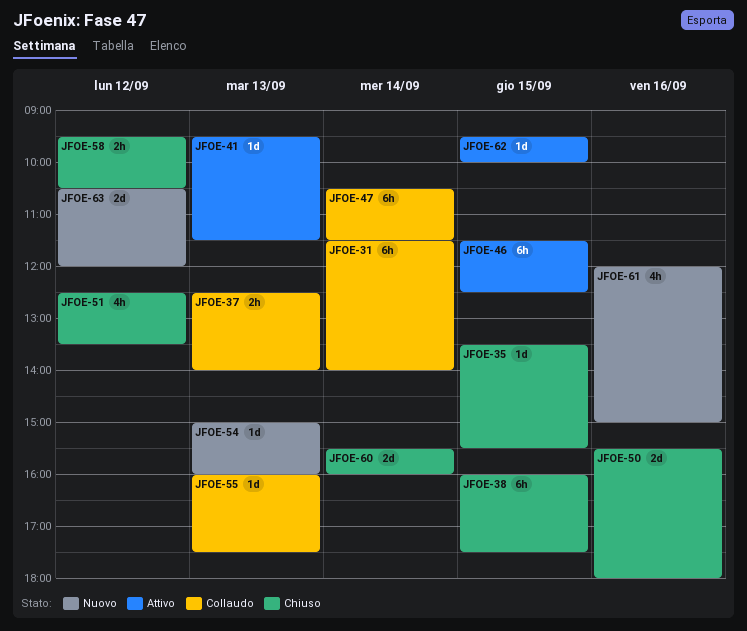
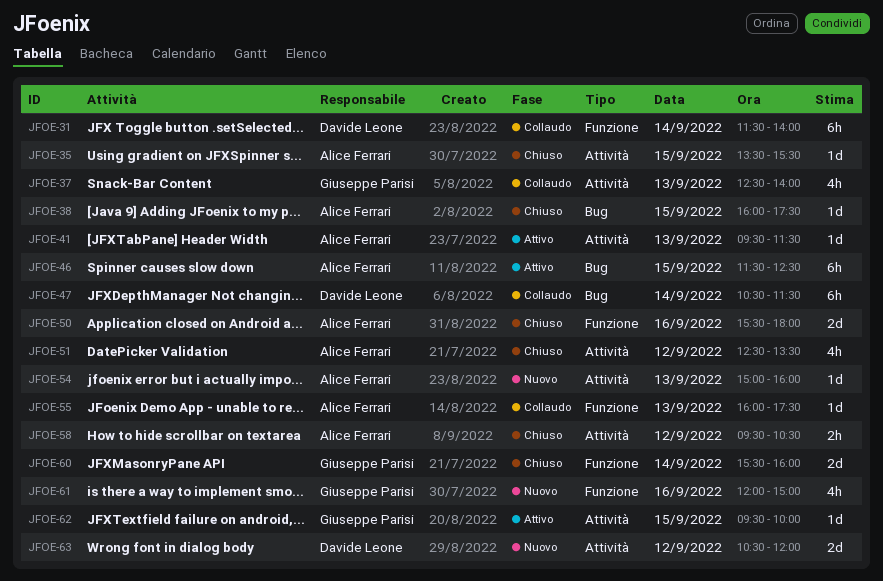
JFOE-37, estimate: 2h -> 4h
JFOE-38, estimate: 6h -> 1d

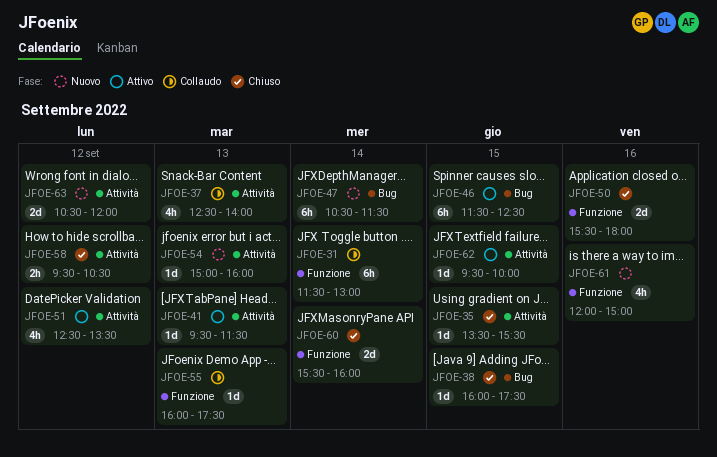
JFOE-31, ends: 14:00 -> 13:00
JFOE-47, status: Collaudo -> Nuovo
JFOE-51, status: Chiuso -> Attivo

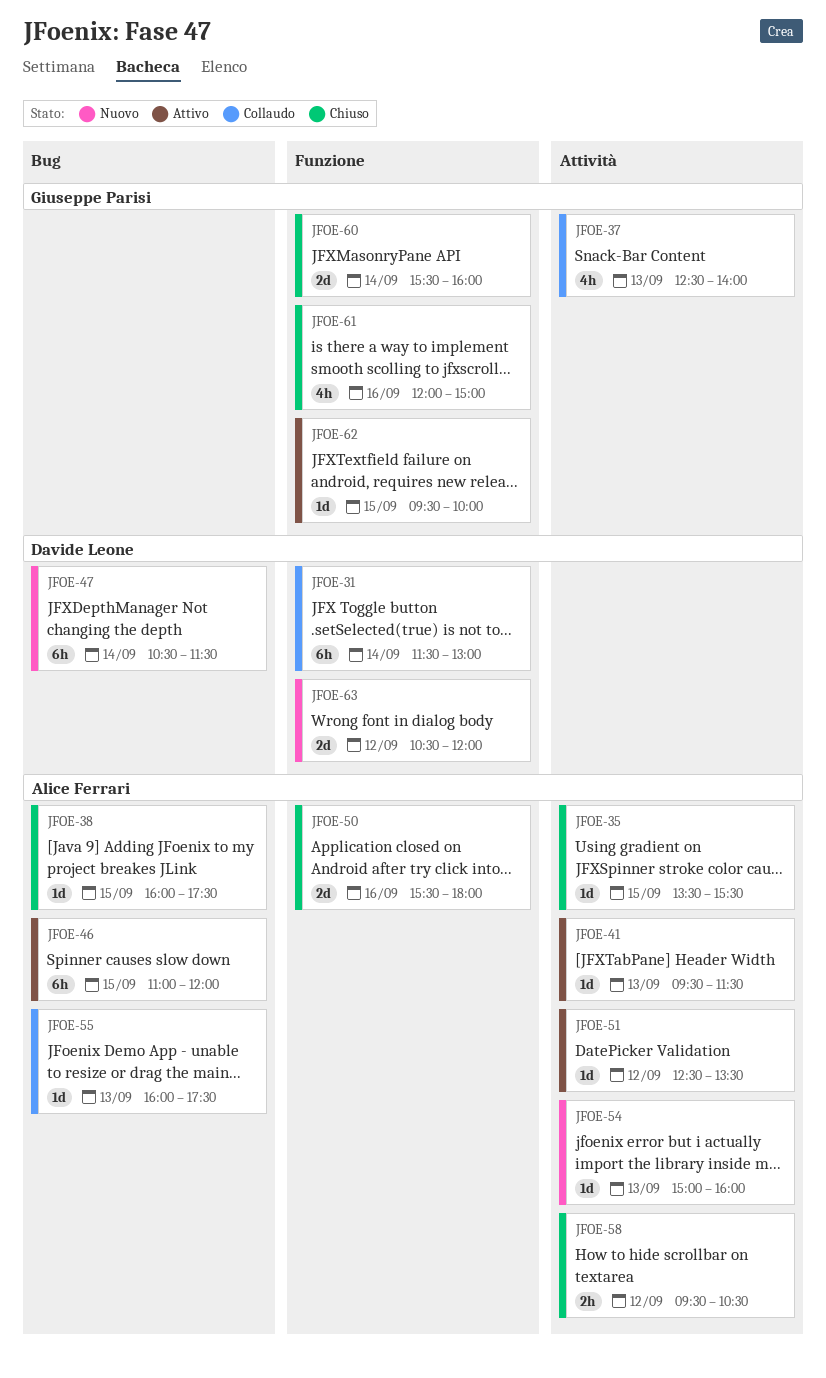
JFOE-46, begins: 11:30 -> 11:00
JFOE-46, ends: 12:30 -> 12:00
JFOE-51, estimate: 4h -> 1d
JFOE-55, label: Funzione -> Bug
JFOE-61, status: Nuovo -> Chiuso
JFOE-62, label: Attività -> Funzione
JFOE-63, label: Attività -> Funzione

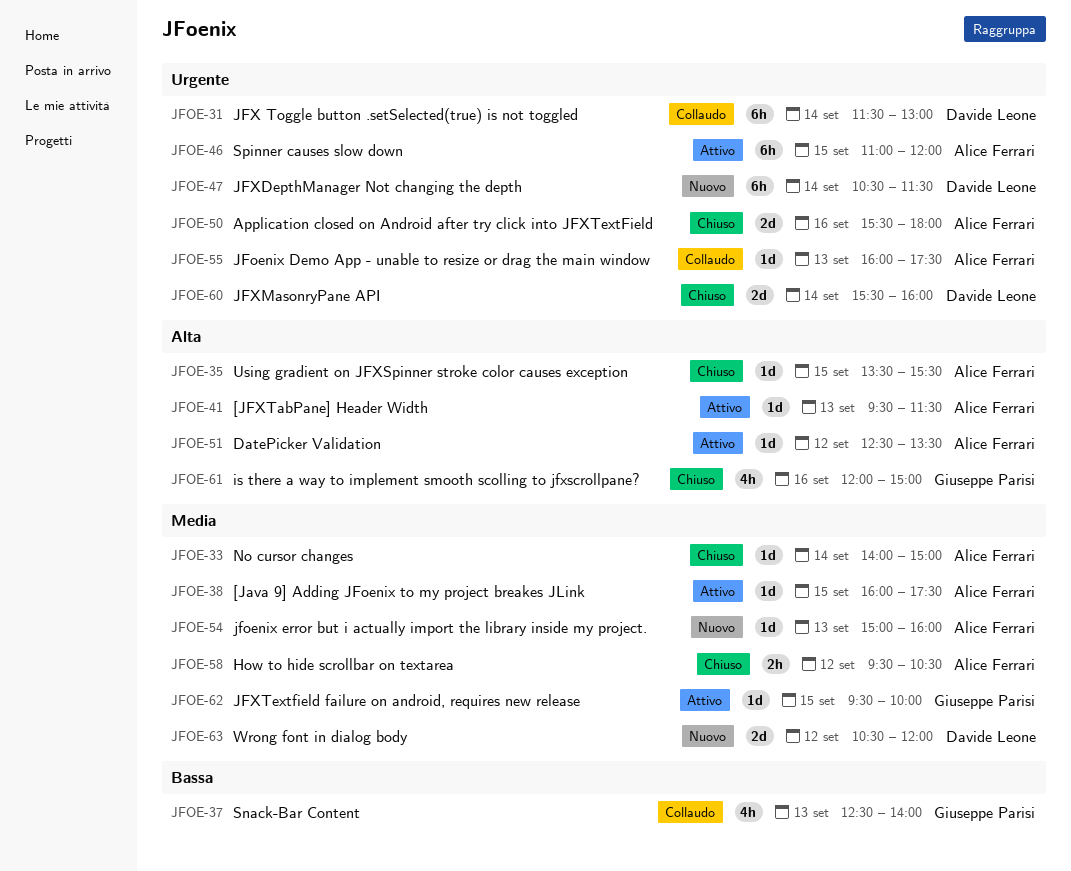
JFOE-33: none -> present
JFOE-38, status: Chiuso -> Attivo
JFOE-60, owner: Giuseppe Parisi -> Davide Leone

